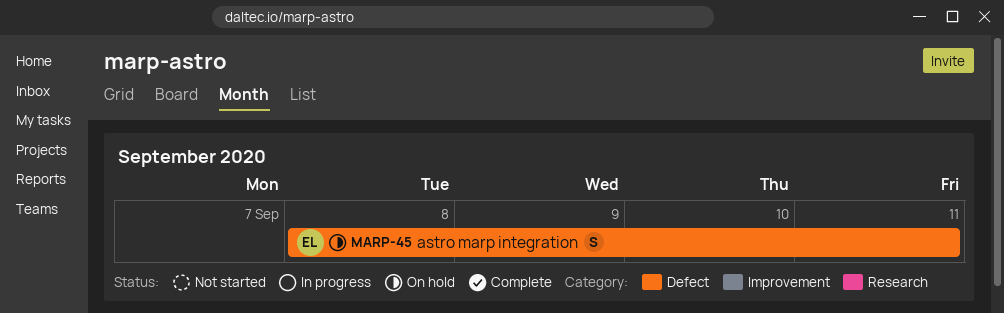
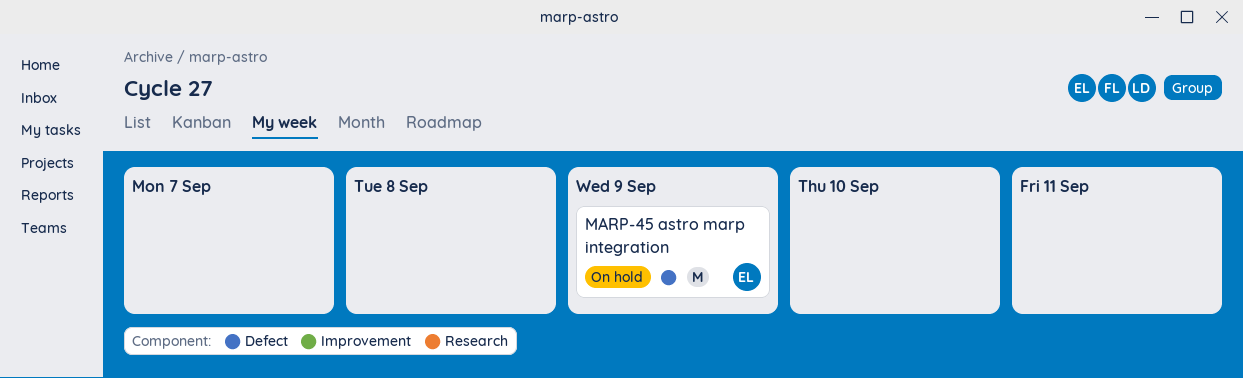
MARP-45, estimate: S -> M
MARP-45, due: Sep 11 -> Sep 9

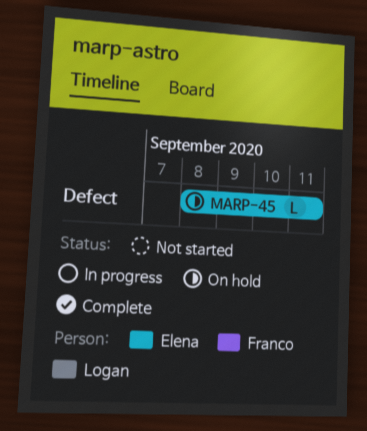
MARP-45, estimate: M -> L
MARP-45, due: Sep 9 -> Sep 11

